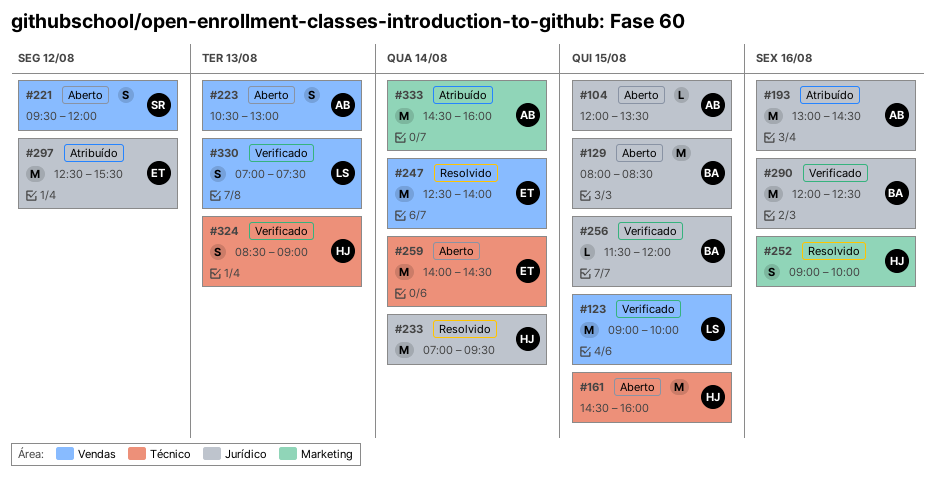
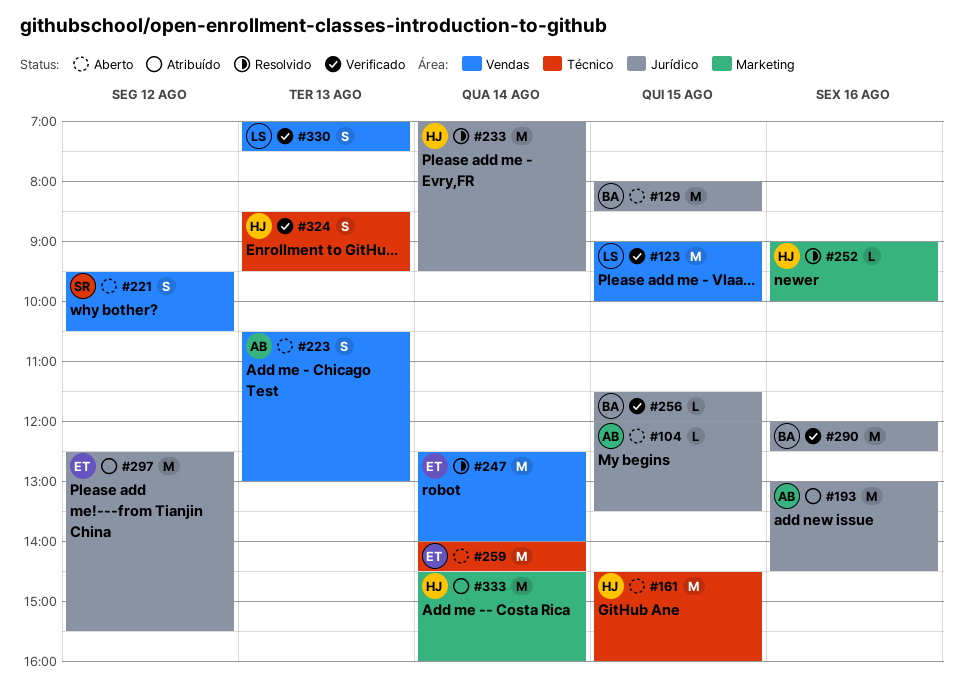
#221, ends: 12:00 -> 10:30
#252, estimate: S -> L
#324, ends: 09:00 -> 09:30
#333, owner: AB -> HJ

